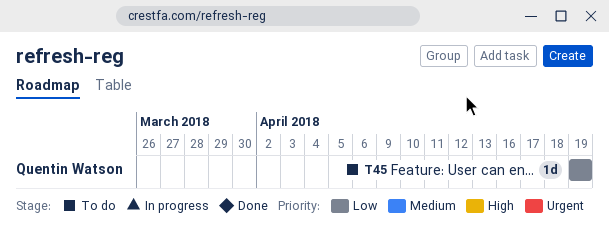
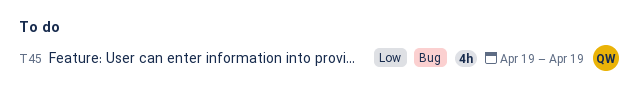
T45, estimate: 1d -> 4h

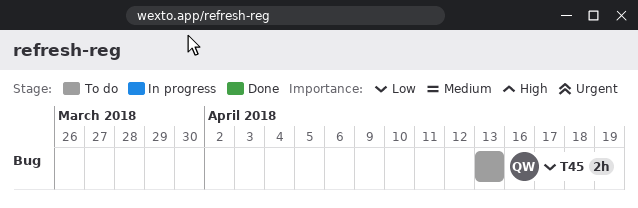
T45, estimate: 4h -> 2h
T45, start: Apr 19 -> Apr 13
T45, due: Apr 19 -> Apr 13

